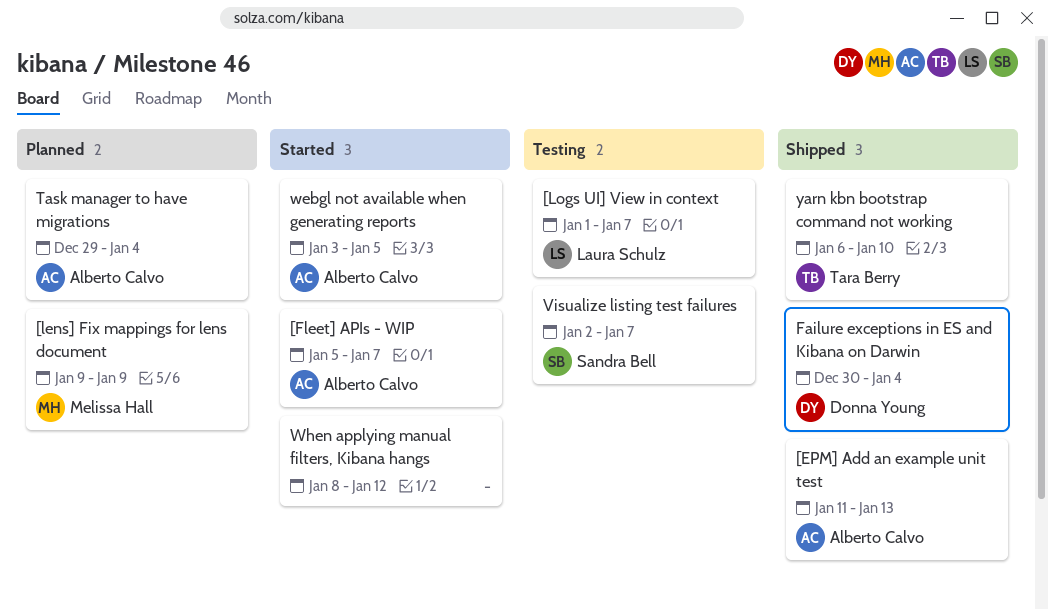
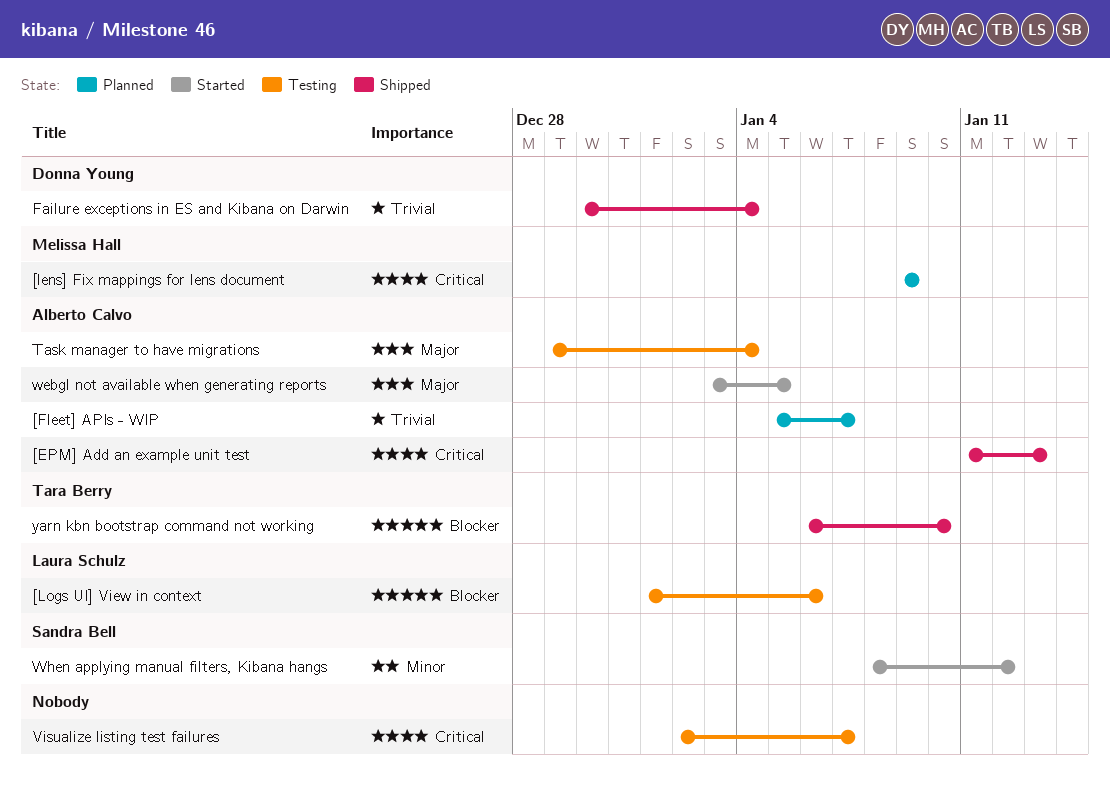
[Fleet] APIs - WIP, status: Started -> Planned
[Logs UI] View in context, due: Jan 7 -> Jan 6
Task manager to have migrations, status: Planned -> Testing
Visualize listing test failures, owner: Sandra Bell -> none
When applying manual filters, Kibana hangs, owner: none -> Sandra Bell

